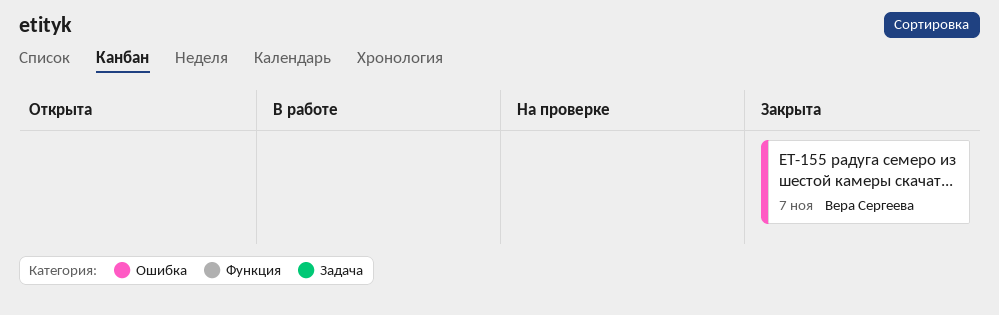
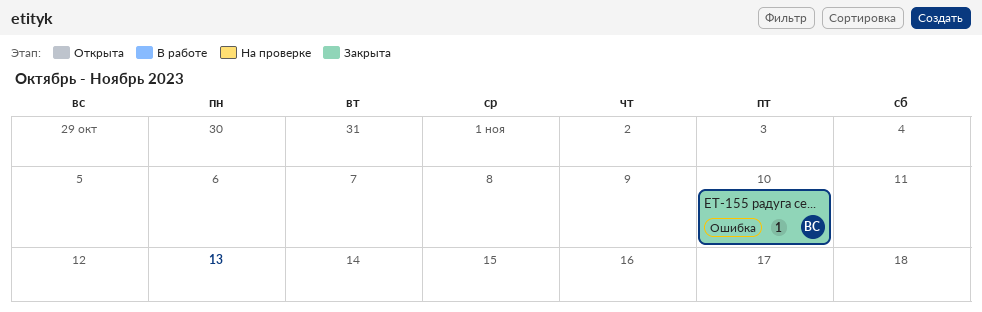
ET-155, due: Nov 7 -> Nov 10

